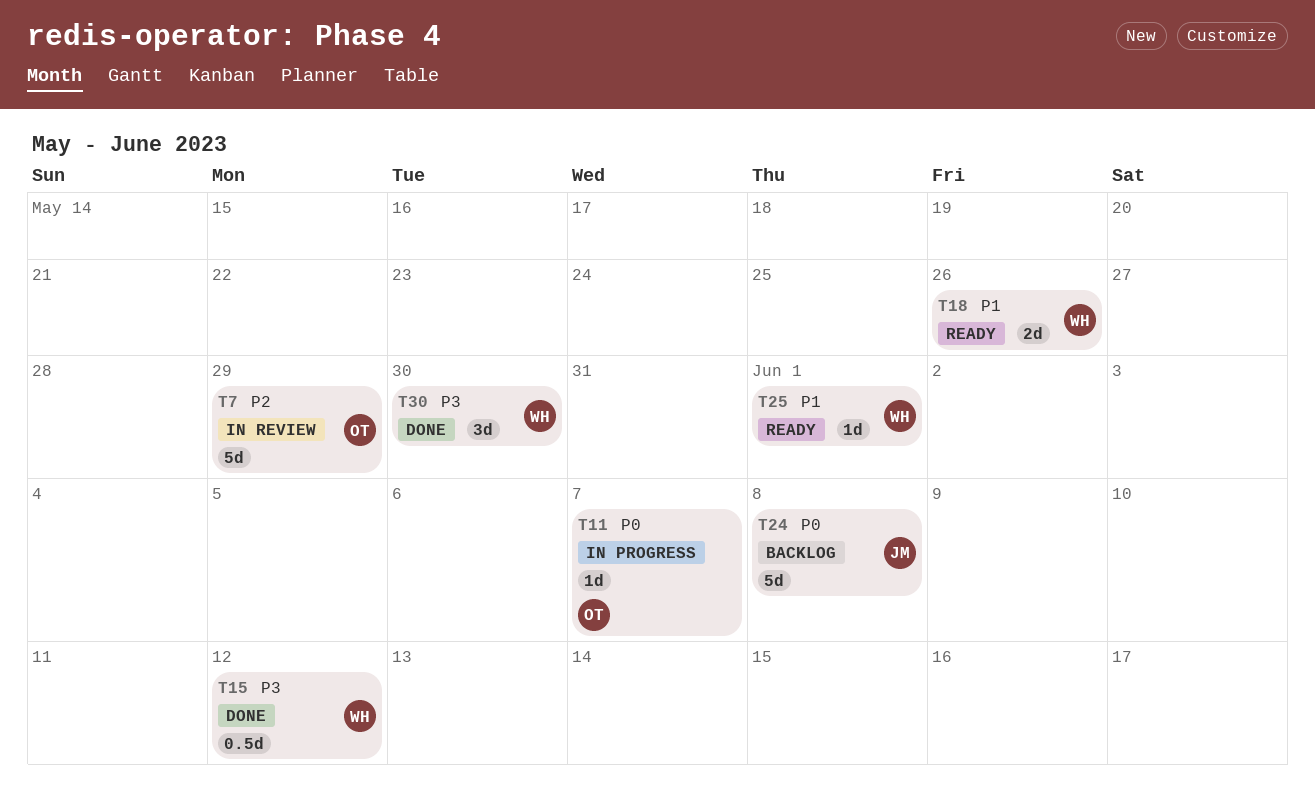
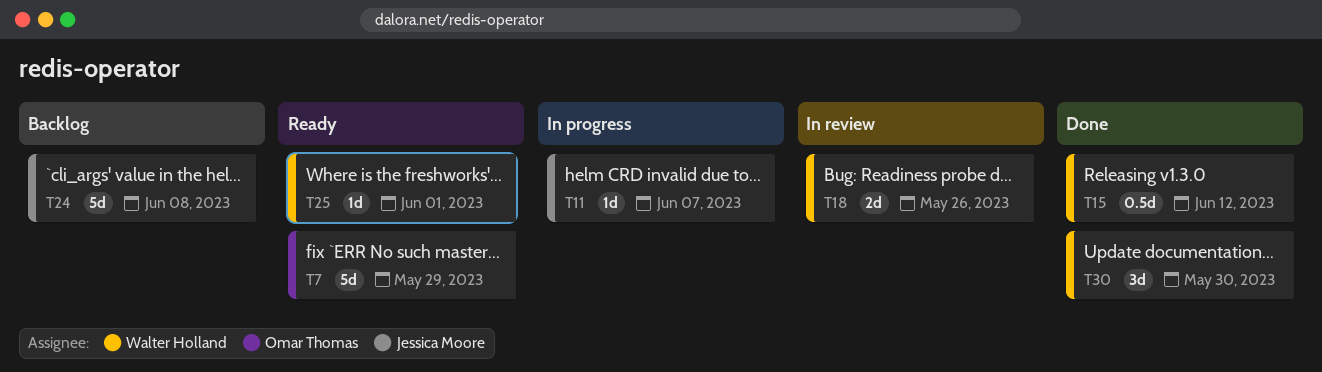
T7, status: In review -> Ready
T11, owner: Omar Thomas -> Jessica Moore
T18, status: Ready -> In review

